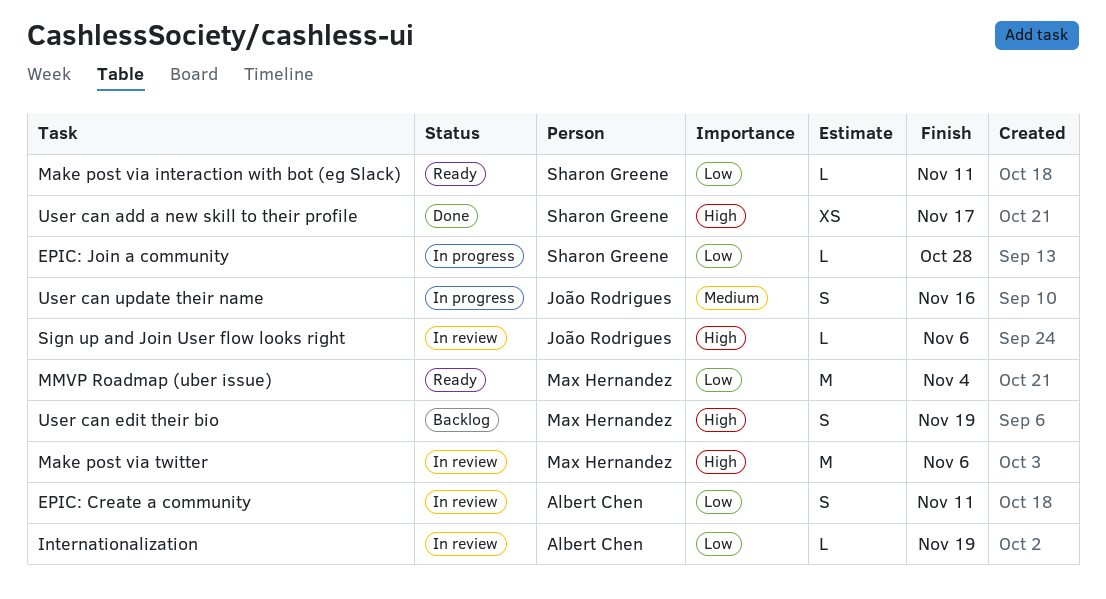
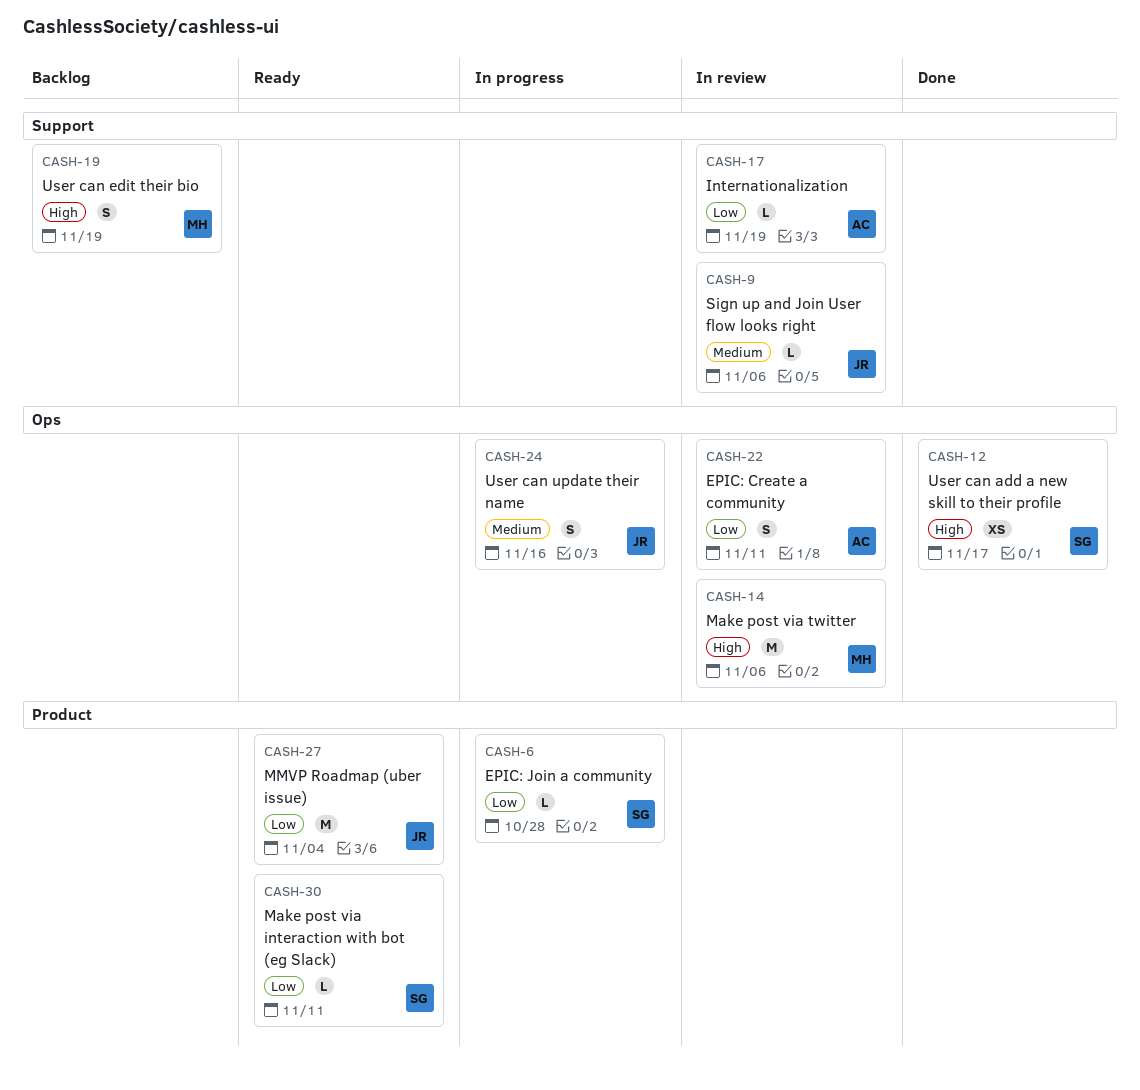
MMVP Roadmap (uber issue), owner: Max Hernandez -> João Rodrigues
Sign up and Join User flow looks right, priority: High -> Medium

